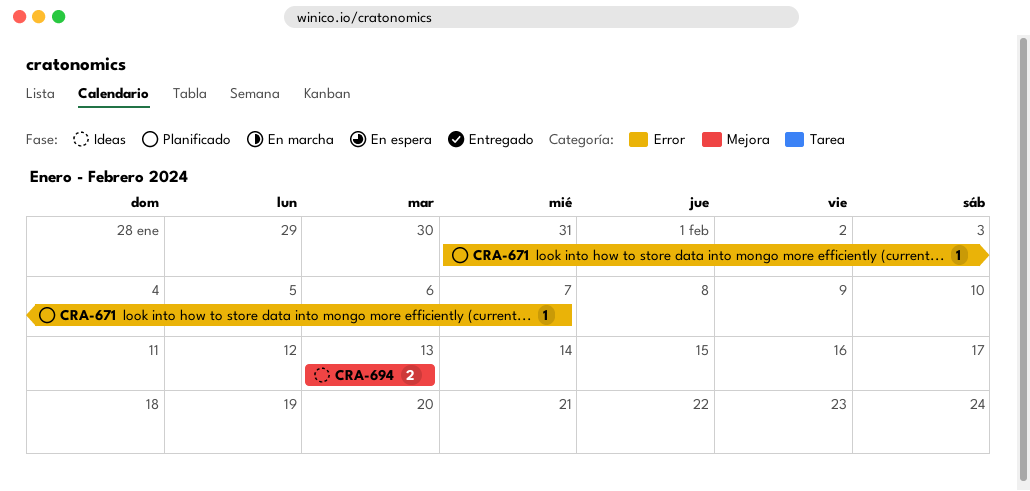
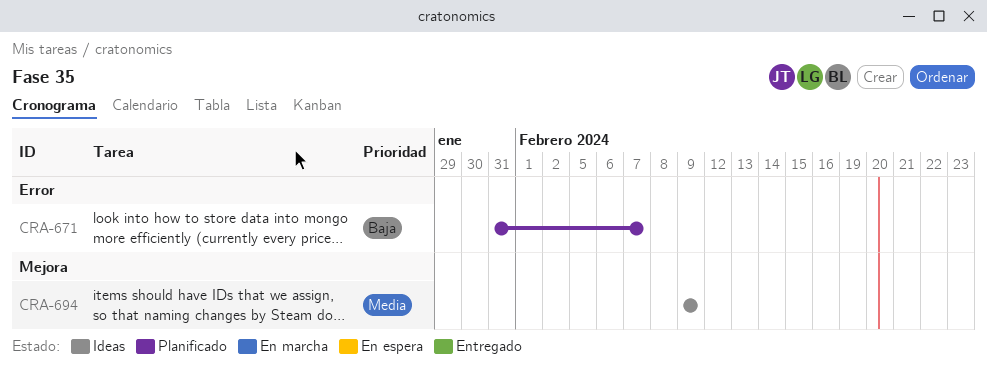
CRA-694, start: Feb 13 -> Feb 9
CRA-694, due: Feb 13 -> Feb 9

